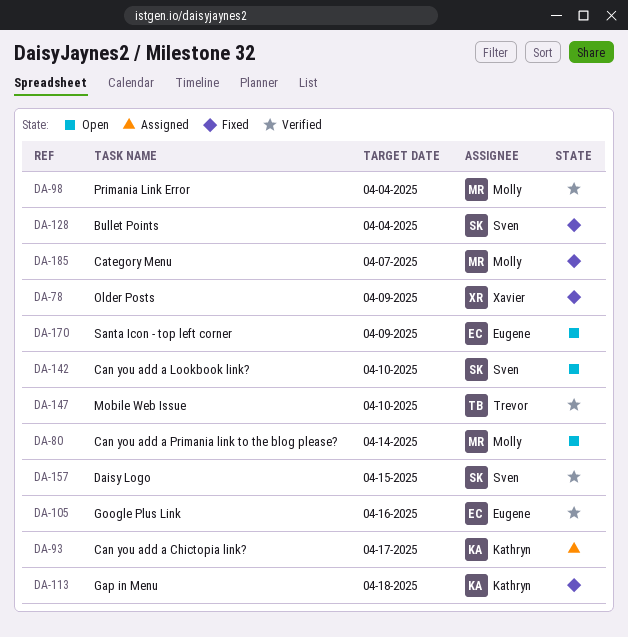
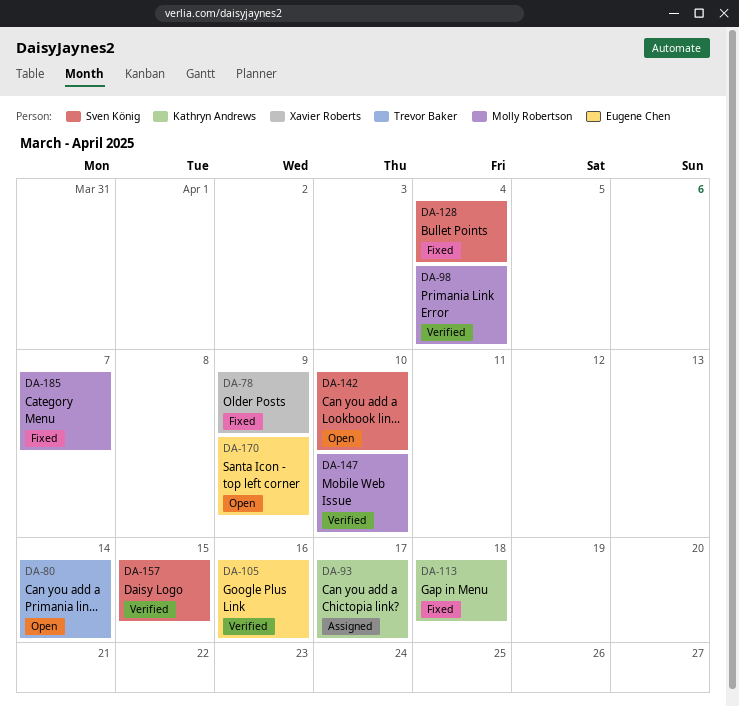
DA-80, owner: Molly Robertson -> Trevor Baker
DA-147, owner: Trevor Baker -> Molly Robertson

